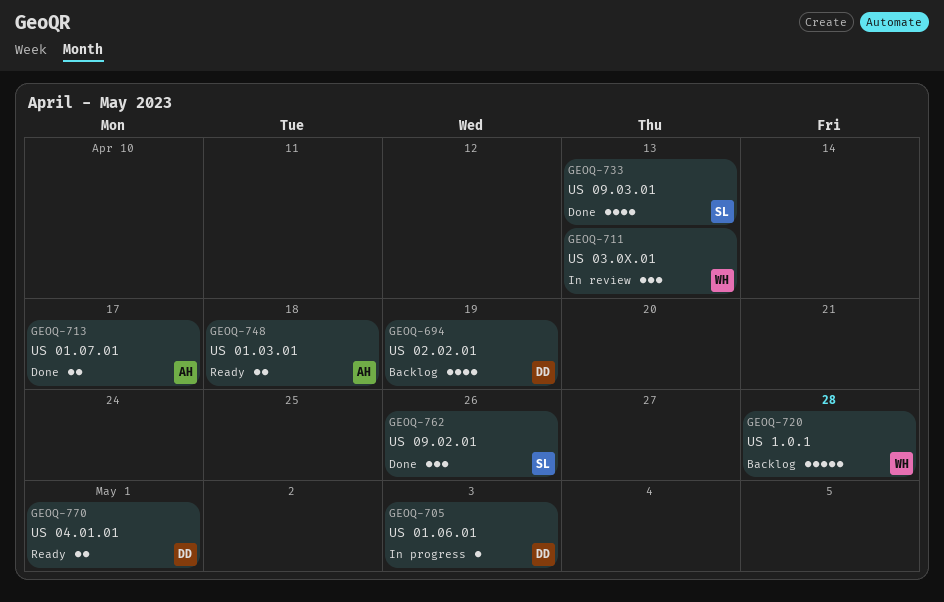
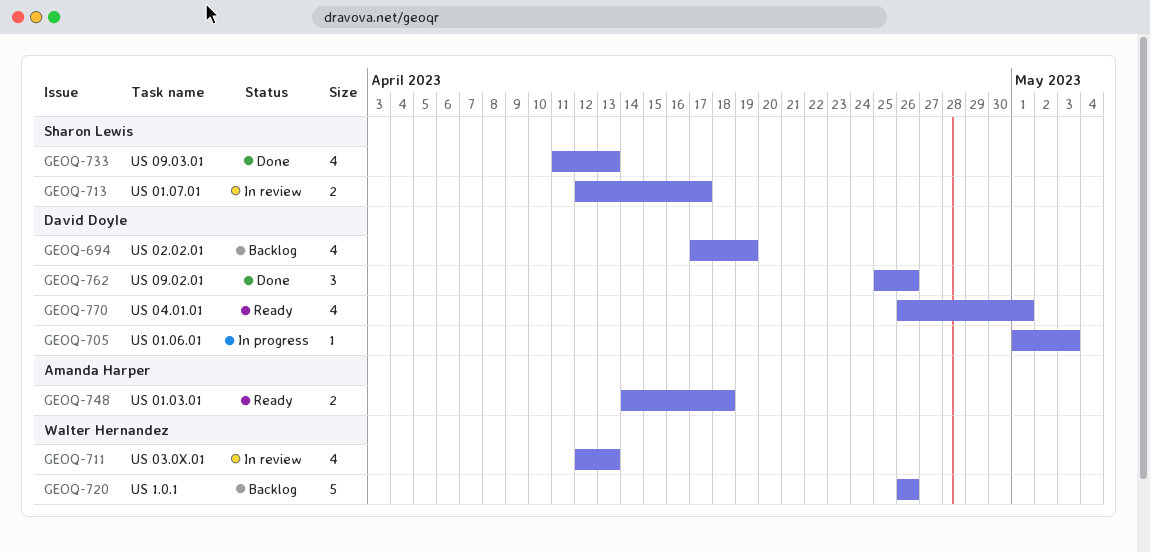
GEOQ-711, estimate: 3 -> 4
GEOQ-713, status: Done -> In review
GEOQ-713, owner: Amanda Harper -> Sharon Lewis
GEOQ-720, due: Apr 28 -> Apr 26
GEOQ-762, owner: Sharon Lewis -> David Doyle
GEOQ-770, estimate: 2 -> 4

